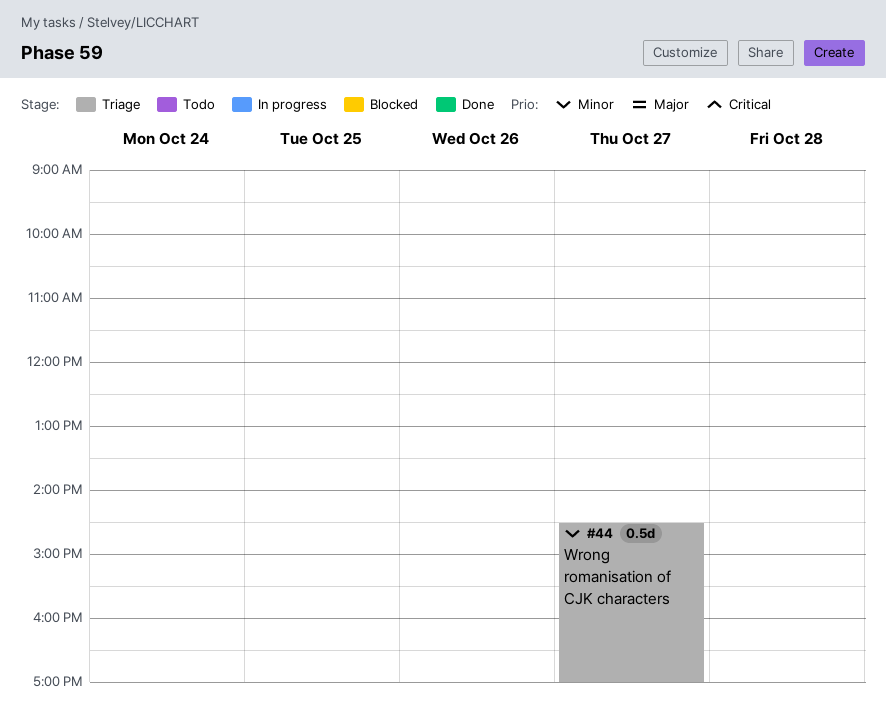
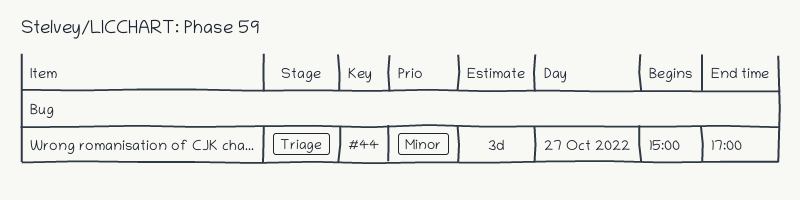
#44, estimate: 0.5d -> 3d
#44, begins: 14:30 -> 15:00

